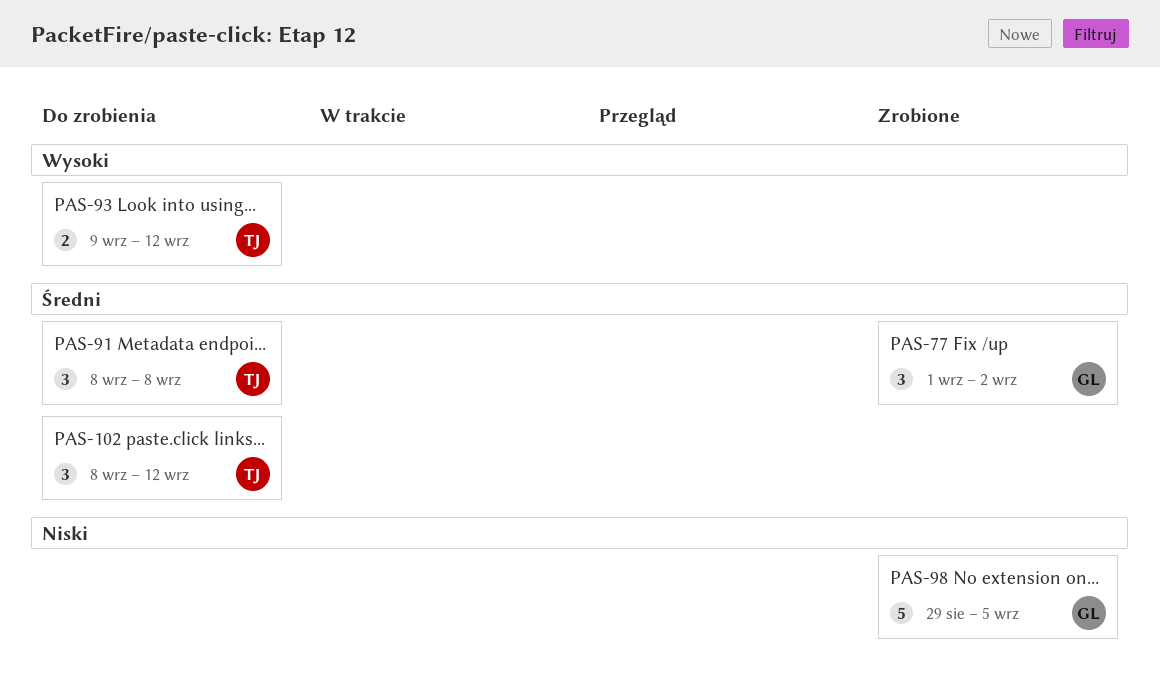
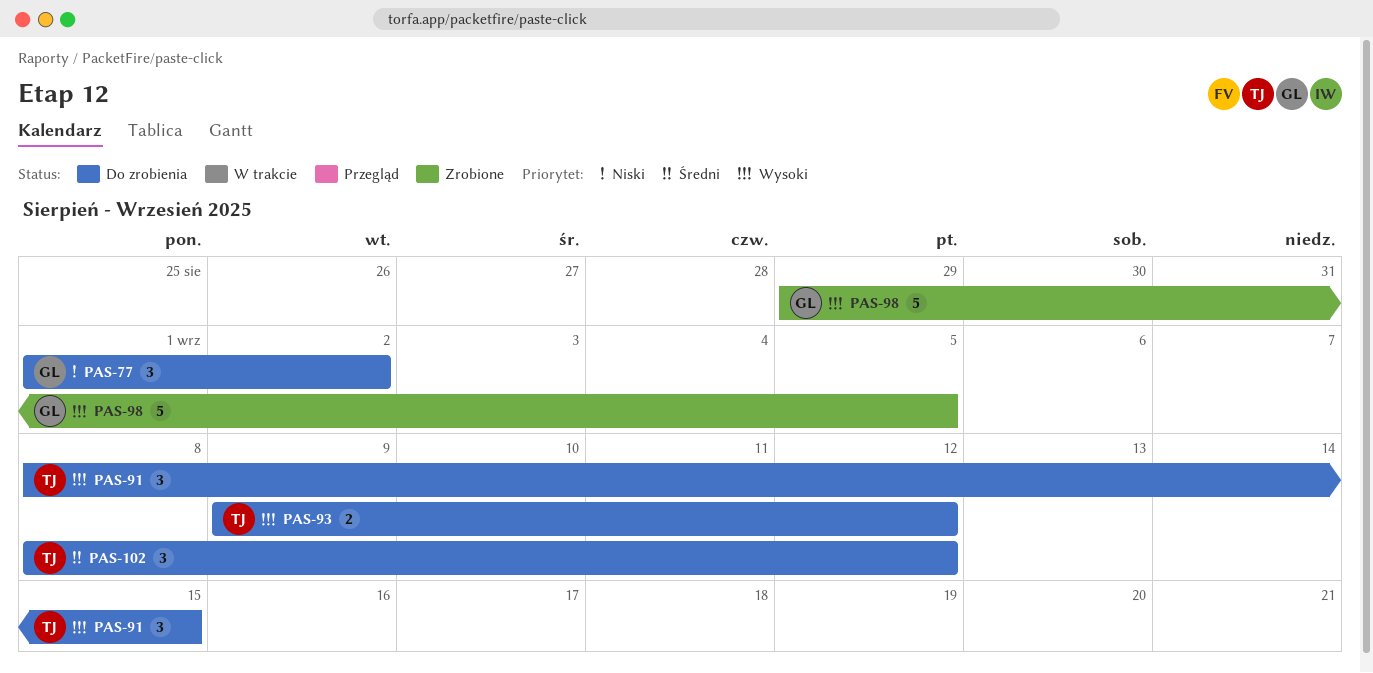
PAS-77, status: Zrobione -> Do zrobienia
PAS-77, priority: Średni -> Niski
PAS-91, priority: Średni -> Wysoki
PAS-91, due: Sep 8 -> Sep 15
PAS-98, priority: Niski -> Wysoki

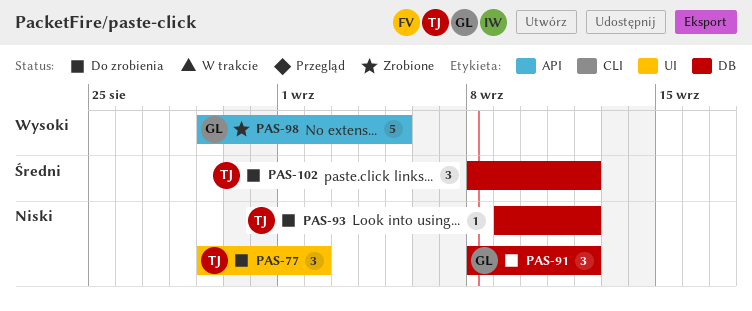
PAS-77, owner: GL -> TJ
PAS-77, start: Sep 1 -> Aug 29
PAS-91, owner: TJ -> GL
PAS-91, priority: Wysoki -> Niski
PAS-91, due: Sep 15 -> Sep 12
PAS-93, priority: Wysoki -> Niski
PAS-93, estimate: 2 -> 1

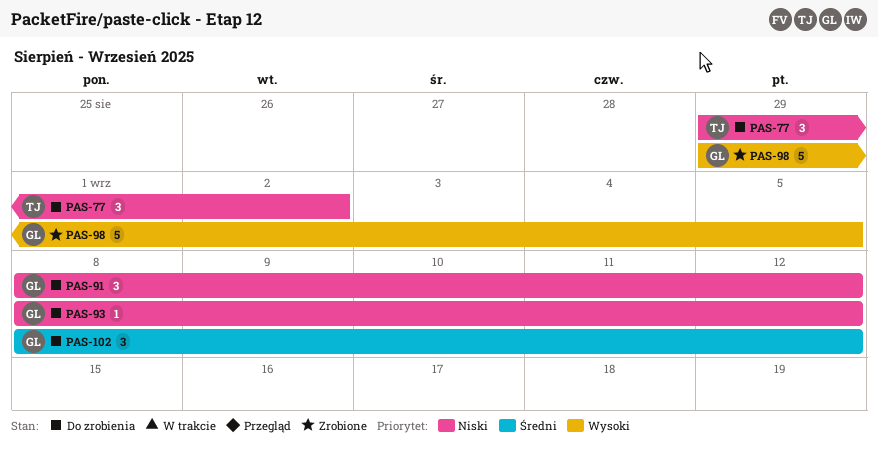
PAS-93, owner: TJ -> GL
PAS-93, start: Sep 9 -> Sep 8
PAS-102, owner: TJ -> GL

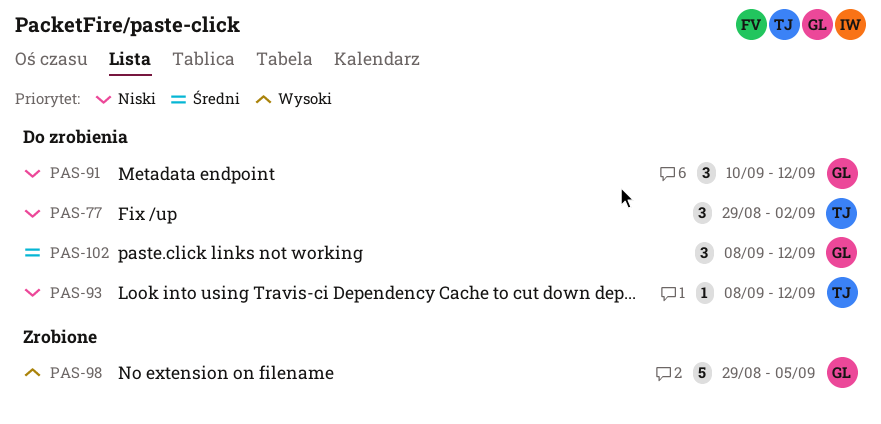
PAS-91, start: Sep 8 -> Sep 10
PAS-93, owner: GL -> TJ

